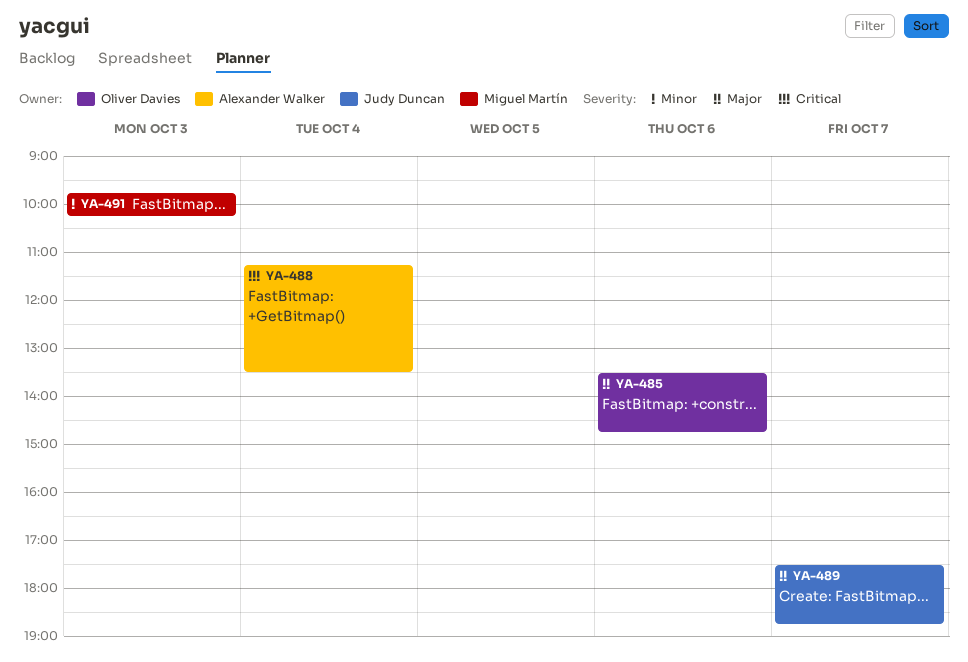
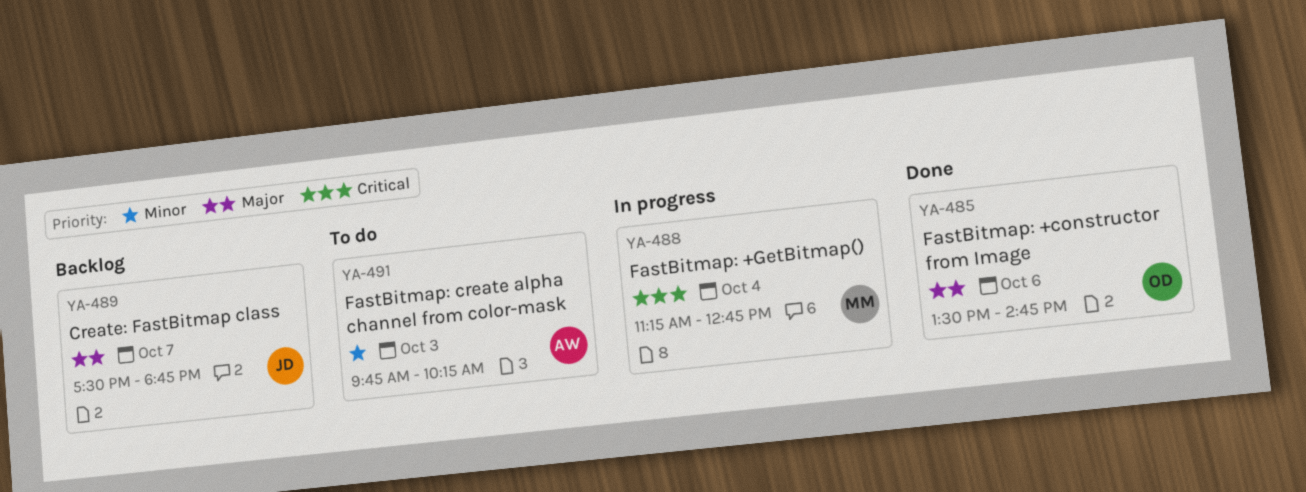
YA-488, owner: Alexander Walker -> Miguel Martín
YA-488, ends: 13:30 -> 12:45
YA-491, owner: Miguel Martín -> Alexander Walker

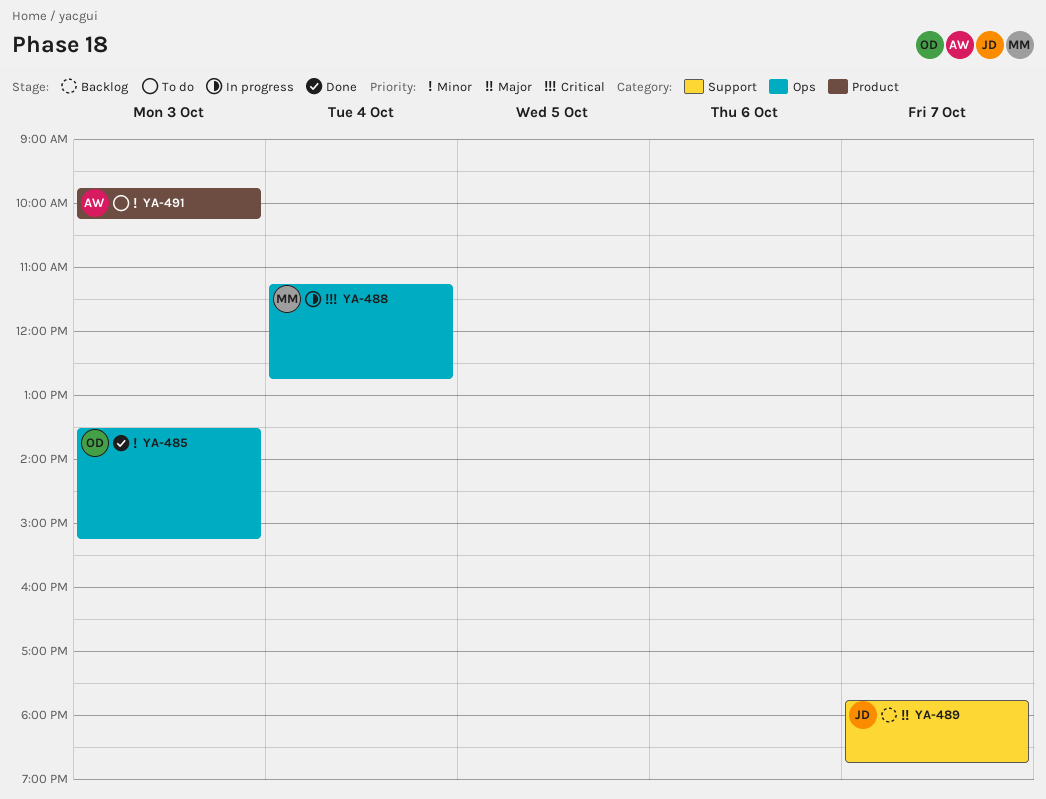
YA-485, priority: Major -> Minor
YA-485, day: Oct 6 -> Oct 3
YA-485, ends: 14:45 -> 15:15
YA-489, begins: 17:30 -> 17:45

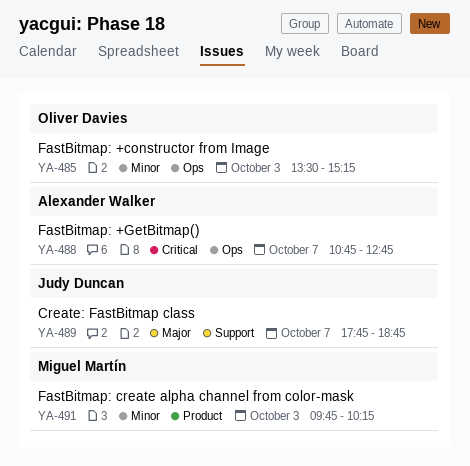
YA-488, owner: Miguel Martín -> Alexander Walker
YA-488, day: Oct 4 -> Oct 7
YA-488, begins: 11:15 -> 10:45
YA-491, owner: Alexander Walker -> Miguel Martín

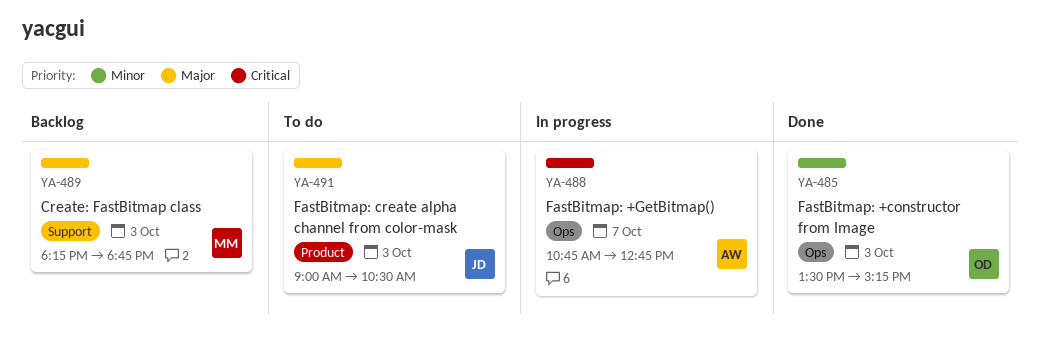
YA-489, owner: Judy Duncan -> Miguel Martín
YA-489, day: Oct 7 -> Oct 3
YA-489, begins: 17:45 -> 18:15
YA-491, owner: Miguel Martín -> Judy Duncan
YA-491, priority: Minor -> Major
YA-491, begins: 09:45 -> 09:00
YA-491, ends: 10:15 -> 10:30

